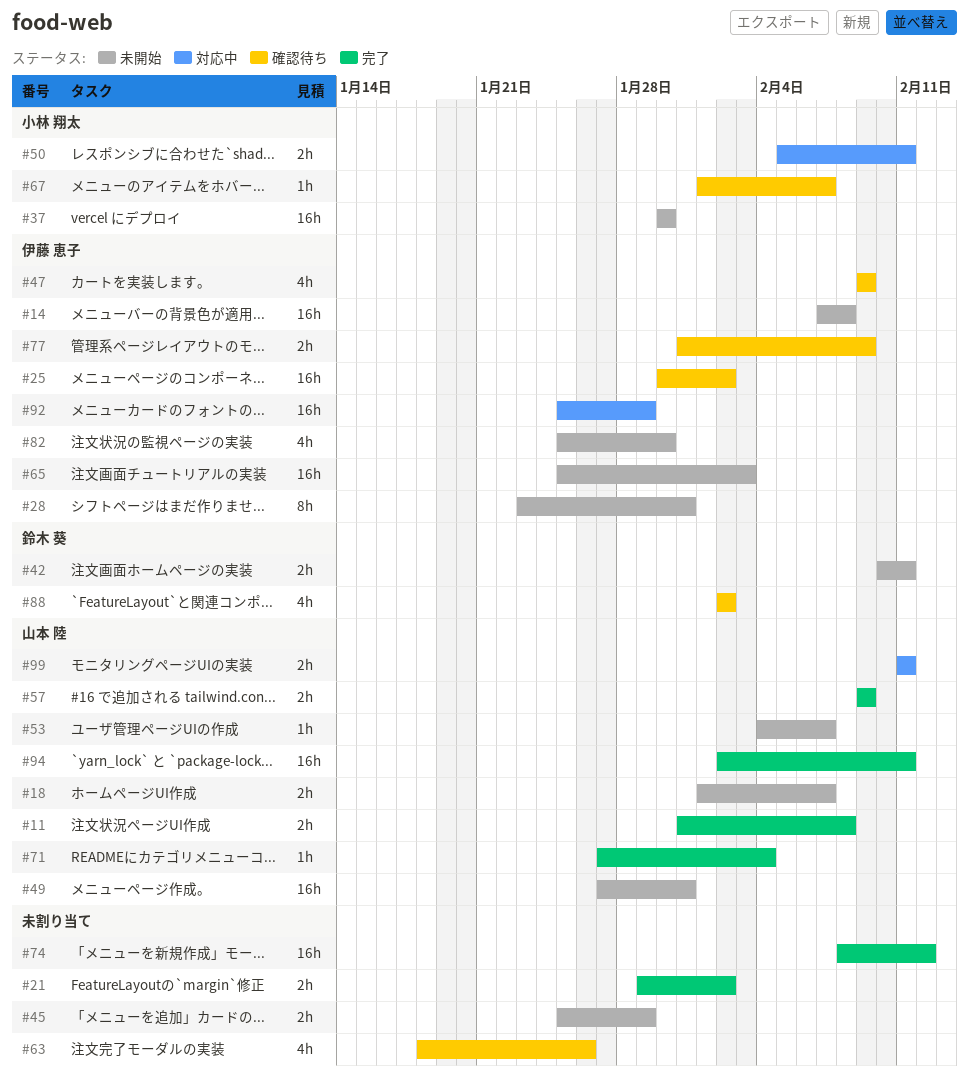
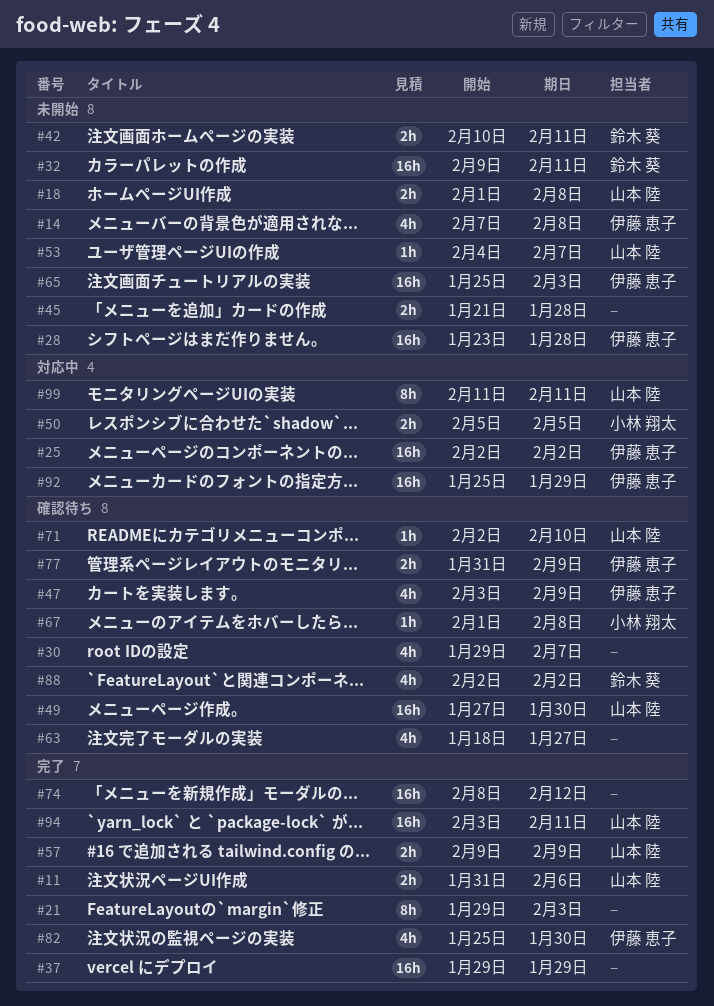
#11, due: Feb 8 -> Feb 6
#14, estimate: 16h -> 4h
#18, due: Feb 7 -> Feb 8
#21, estimate: 2h -> 8h
#21, due: Feb 2 -> Feb 3
#25, status: 確認待ち -> 対応中
#25, start: Jan 30 -> Feb 2
#28, estimate: 8h -> 16h
#28, due: Jan 31 -> Jan 28
#30: none -> present
#32: none -> present
#37, status: 未開始 -> 完了
#37, owner: 小林 翔太 -> none
#37, start: Jan 30 -> Jan 29
#37, due: Jan 30 -> Jan 29
#45, start: Jan 25 -> Jan 21
#45, due: Jan 29 -> Jan 28
#47, start: Feb 9 -> Feb 3
#49, status: 未開始 -> 確認待ち
#49, due: Jan 31 -> Jan 30
#50, due: Feb 11 -> Feb 5
#63, due: Jan 26 -> Jan 27
#67, due: Feb 7 -> Feb 8
#71, status: 完了 -> 確認待ち
#71, start: Jan 27 -> Feb 2
#71, due: Feb 4 -> Feb 10
#82, status: 未開始 -> 完了
#94, start: Feb 2 -> Feb 3
#99, estimate: 2h -> 8h

